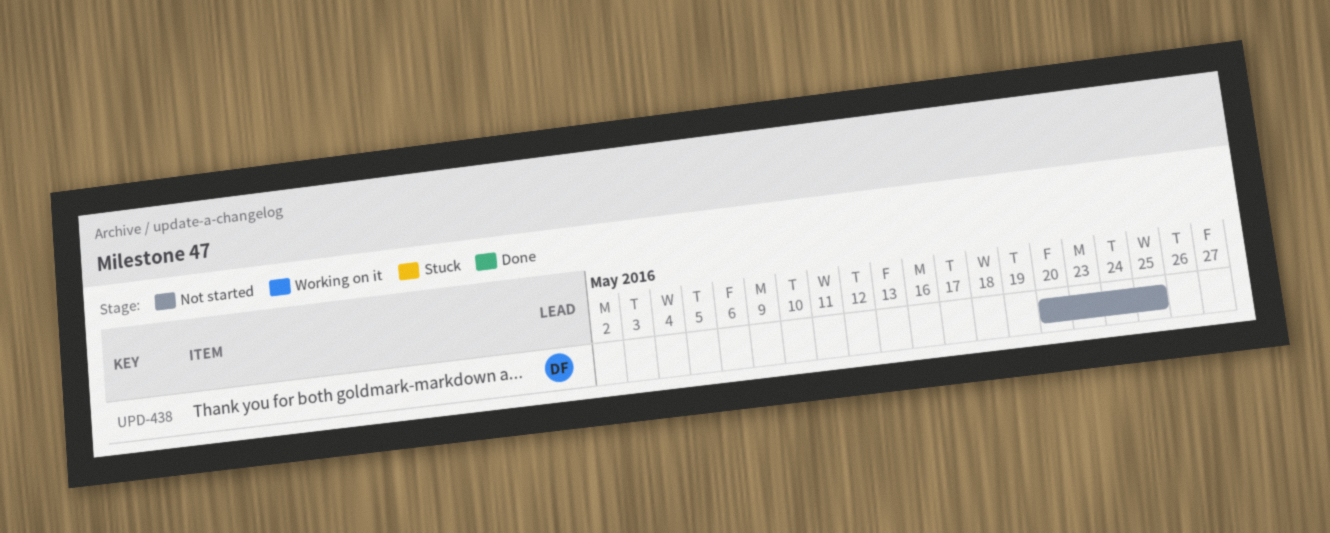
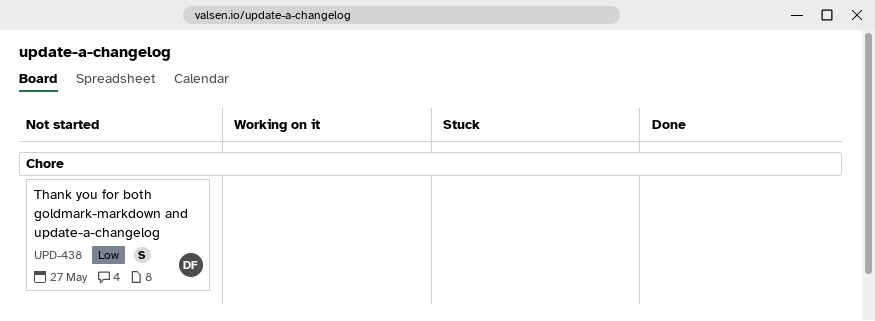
UPD-438, due: May 25 -> May 27

